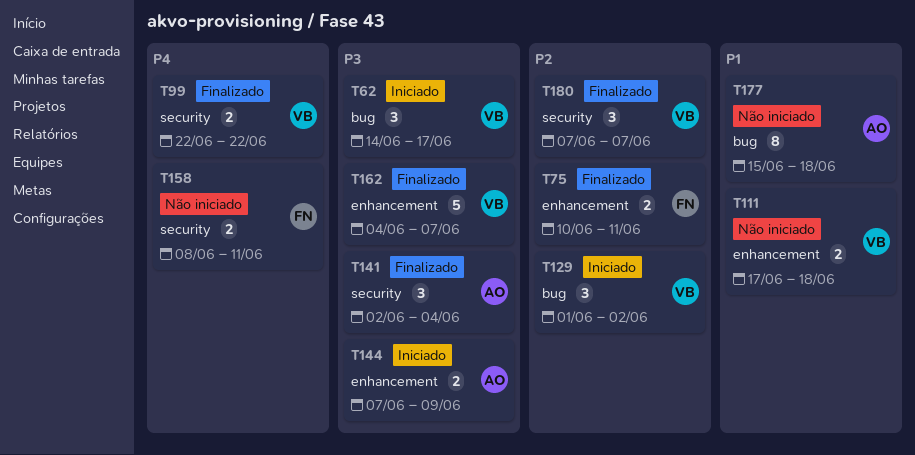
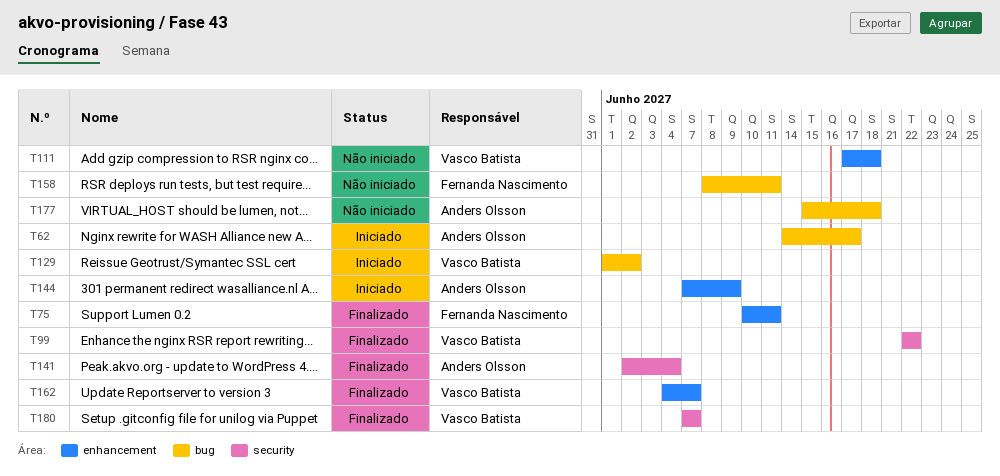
T62, owner: Vasco Batista -> Anders Olsson
T158, label: security -> bug

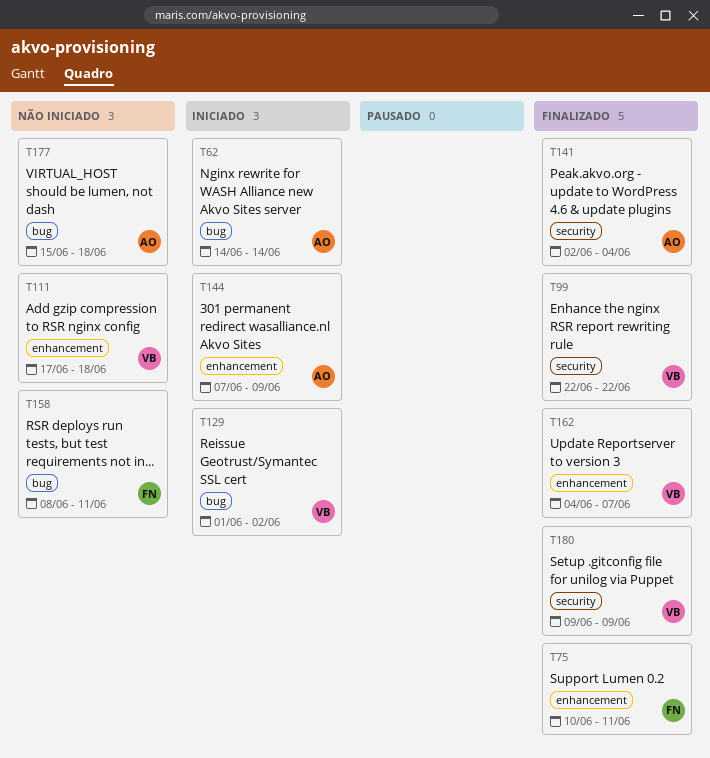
T62, due: Jun 17 -> Jun 14
T180, start: Jun 7 -> Jun 9
T180, due: Jun 7 -> Jun 9

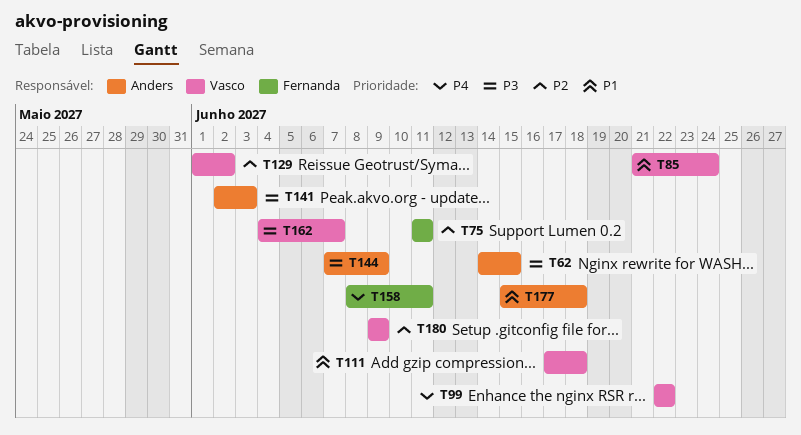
T62, due: Jun 14 -> Jun 15
T75, start: Jun 10 -> Jun 11
T85: none -> present
T141, due: Jun 4 -> Jun 3

